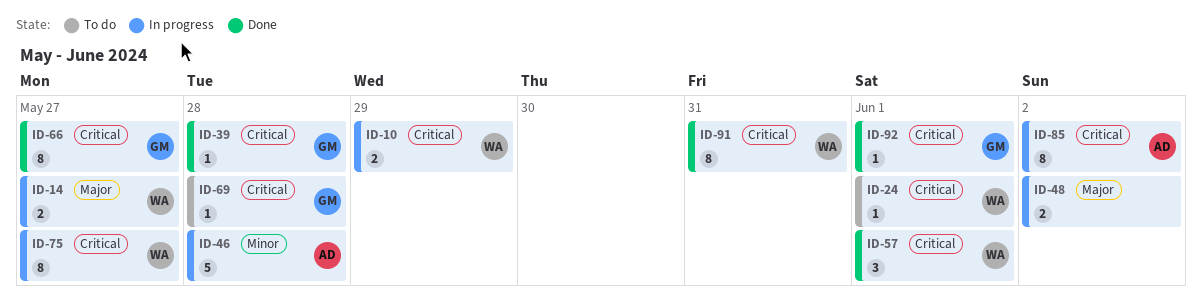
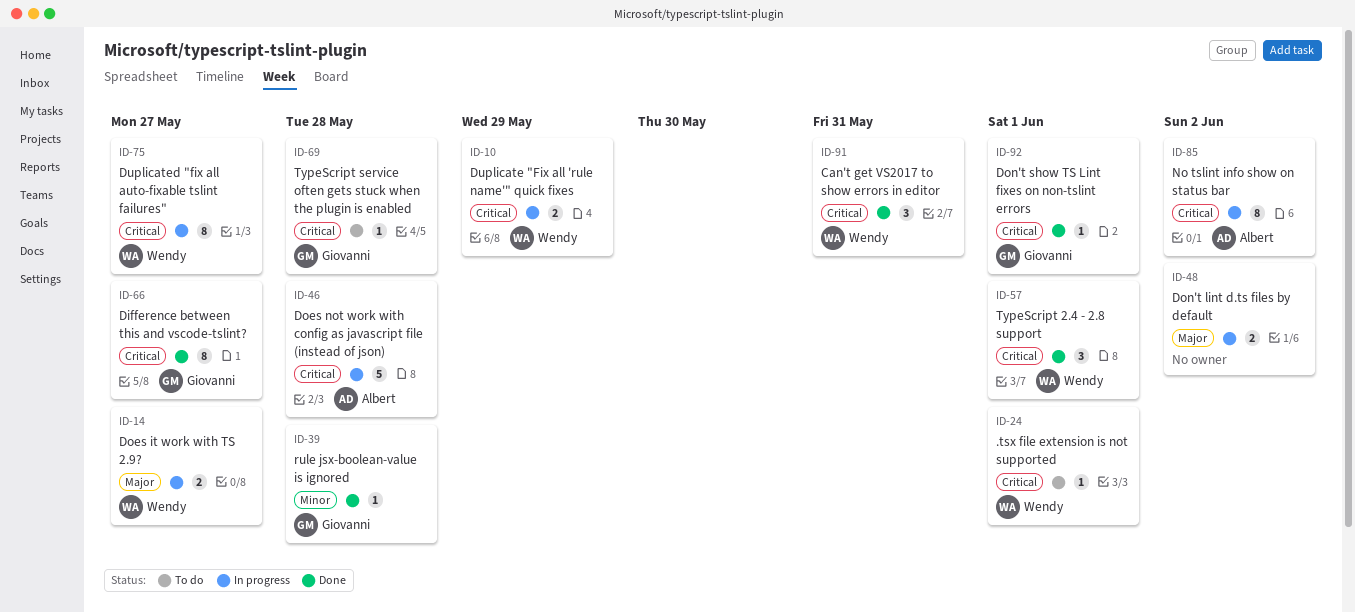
ID-39, priority: Critical -> Minor
ID-46, priority: Minor -> Critical
ID-91, estimate: 8 -> 3

